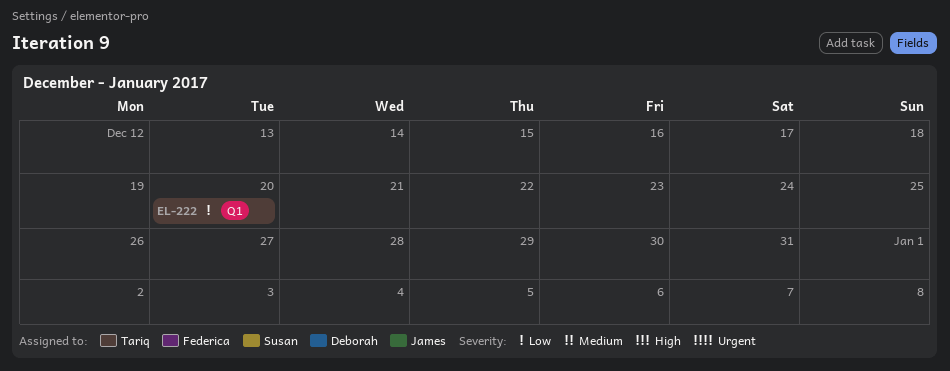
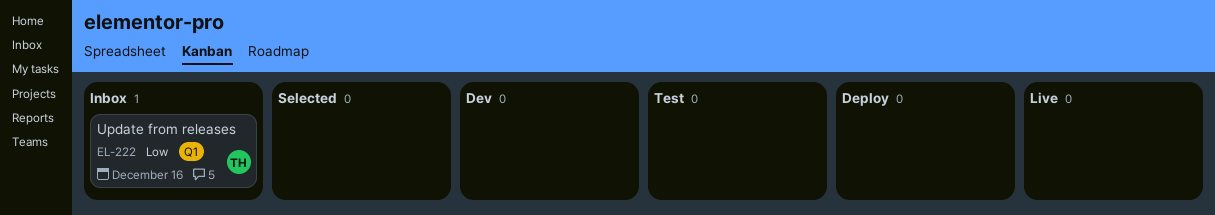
EL-222, due: Dec 20 -> Dec 16

